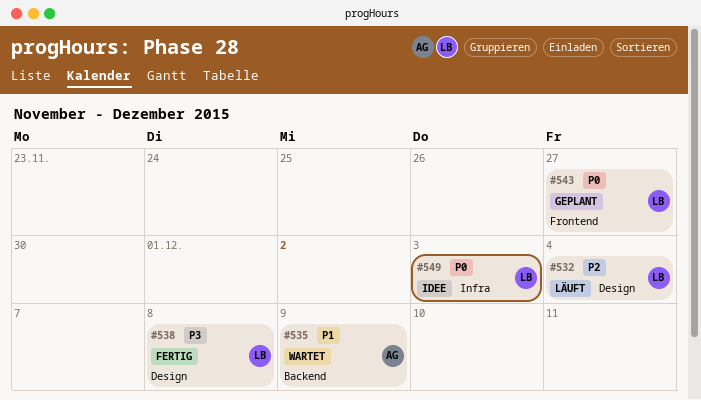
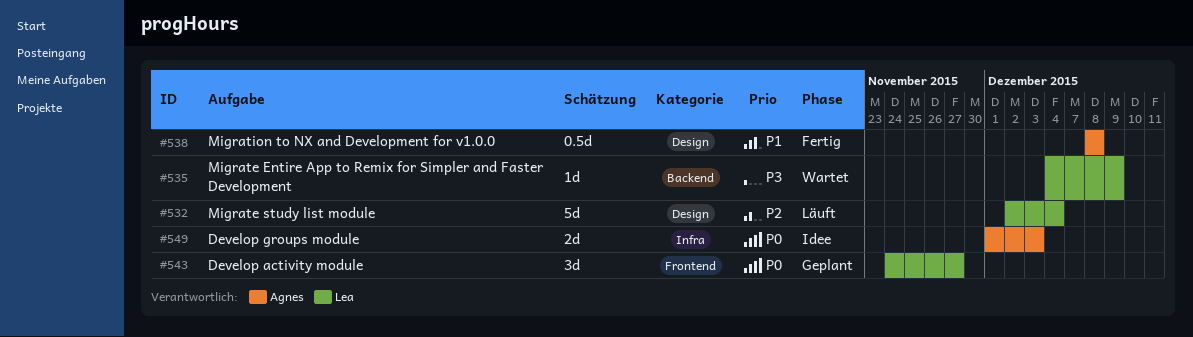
#535, owner: Agnes -> Lea
#535, priority: P1 -> P3
#538, owner: Lea -> Agnes
#538, priority: P3 -> P1
#549, owner: Lea -> Agnes

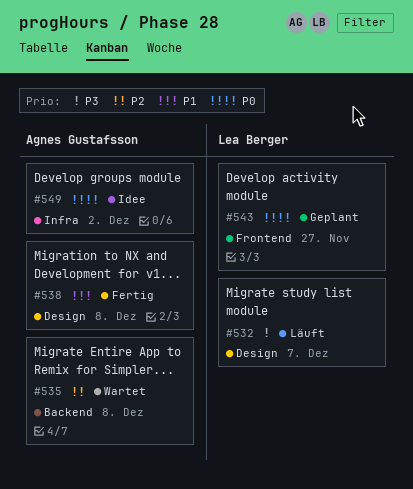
#532, priority: P2 -> P3
#532, due: Dec 4 -> Dec 7
#535, owner: Lea Berger -> Agnes Gustafsson
#535, priority: P3 -> P2
#535, due: Dec 9 -> Dec 8
#549, due: Dec 3 -> Dec 2

